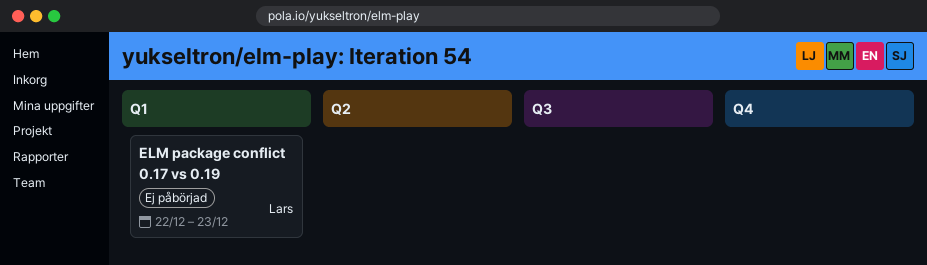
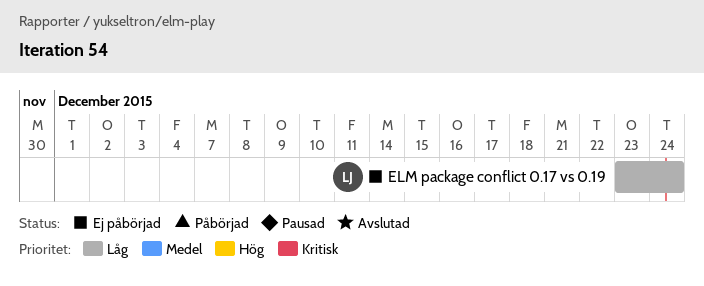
ELM package conflict 0.17 vs 0.19, start: Dec 22 -> Dec 23
ELM package conflict 0.17 vs 0.19, due: Dec 23 -> Dec 24

